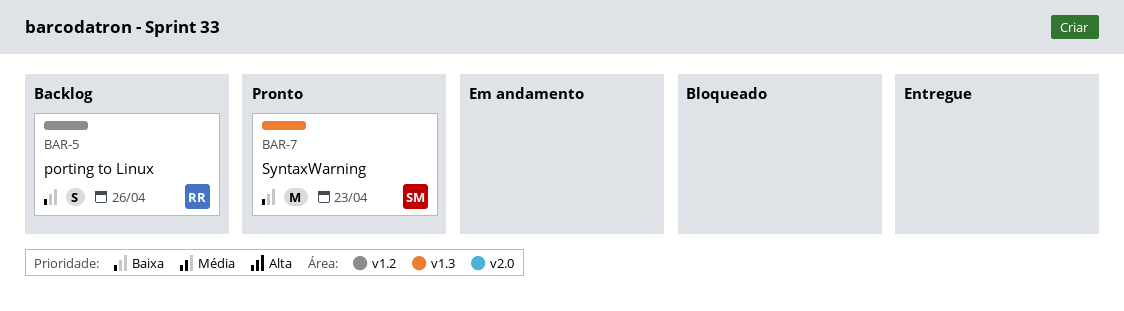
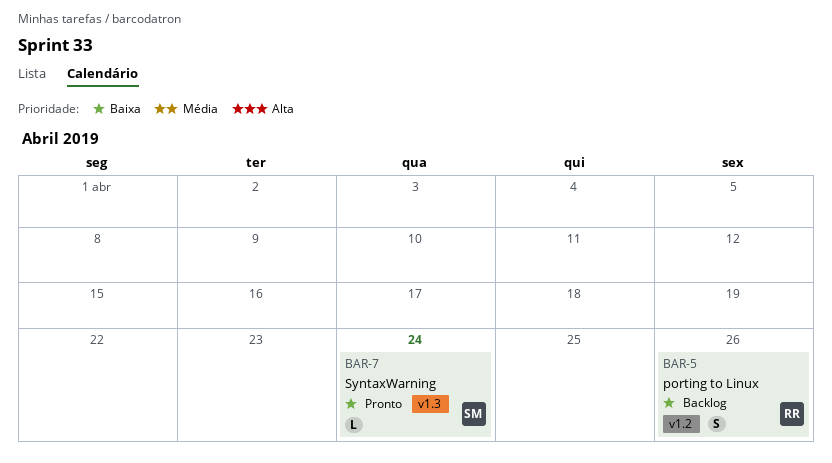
BAR-7, estimate: M -> L
BAR-7, due: Apr 23 -> Apr 24

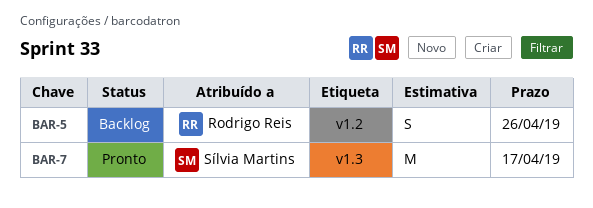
BAR-7, estimate: L -> M
BAR-7, due: Apr 24 -> Apr 17

